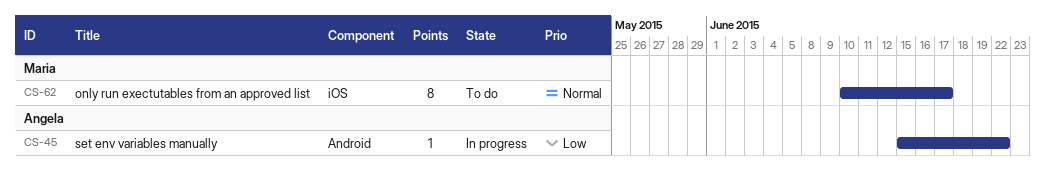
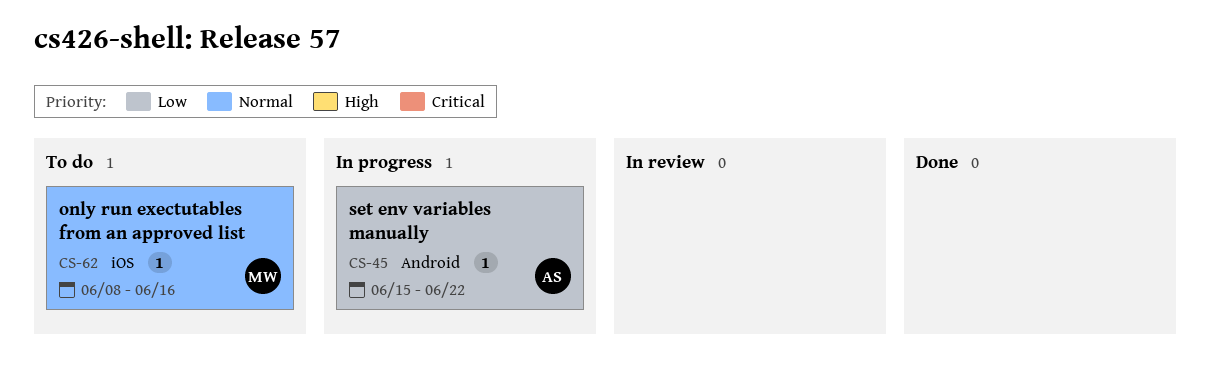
CS-62, estimate: 8 -> 1
CS-62, start: Jun 10 -> Jun 8
CS-62, due: Jun 17 -> Jun 16

